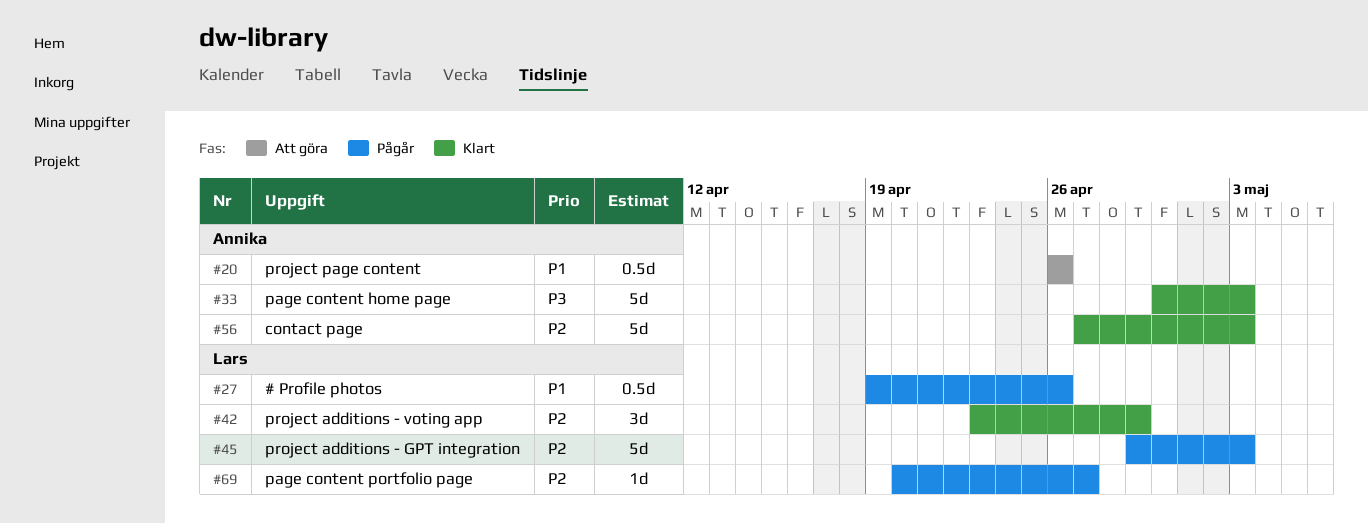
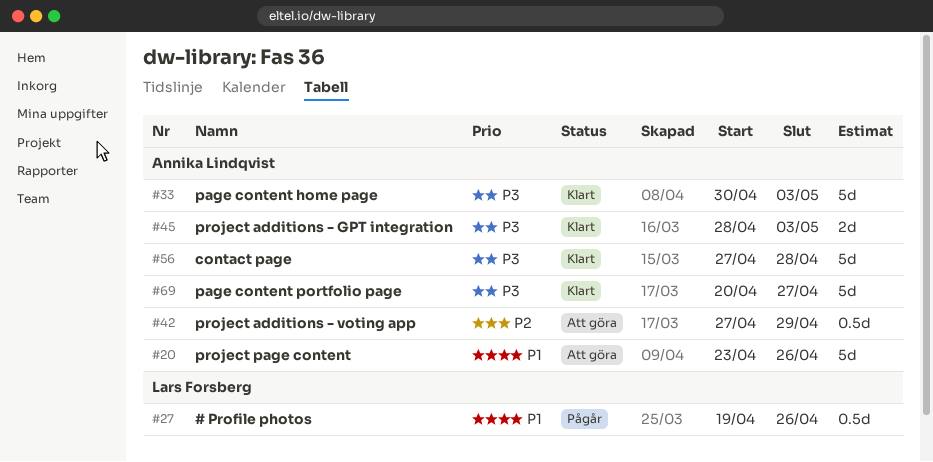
#20, estimate: 0.5d -> 5d
#20, start: Apr 26 -> Apr 23
#42, status: Klart -> Att göra
#42, owner: Lars Forsberg -> Annika Lindqvist
#42, estimate: 3d -> 0.5d
#42, start: Apr 23 -> Apr 27
#45, status: Pågår -> Klart
#45, owner: Lars Forsberg -> Annika Lindqvist
#45, priority: P2 -> P3
#45, estimate: 5d -> 2d
#45, start: Apr 29 -> Apr 28
#56, priority: P2 -> P3
#56, due: May 3 -> Apr 28
#69, status: Pågår -> Klart
#69, owner: Lars Forsberg -> Annika Lindqvist
#69, priority: P2 -> P3
#69, estimate: 1d -> 5d

